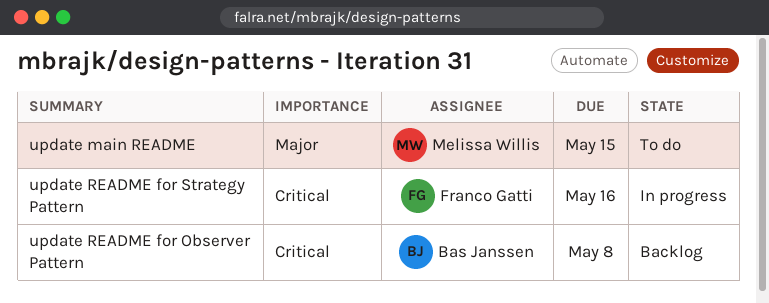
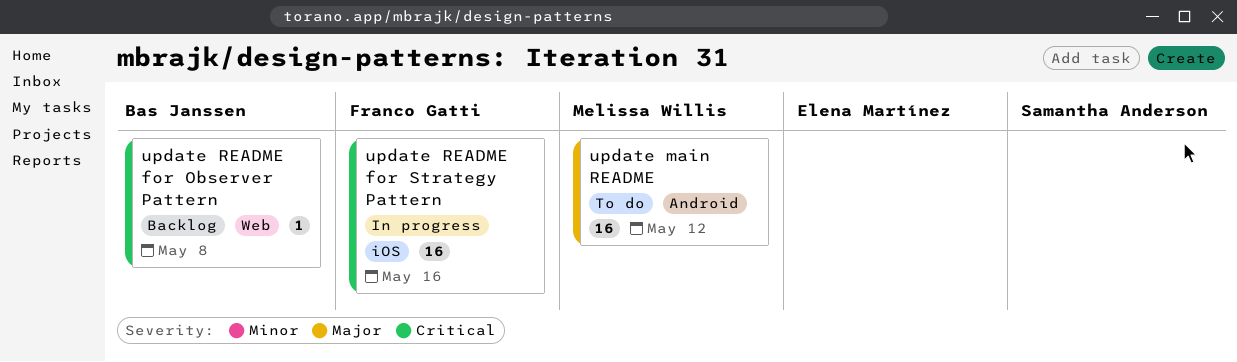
update main README, due: May 15 -> May 12

